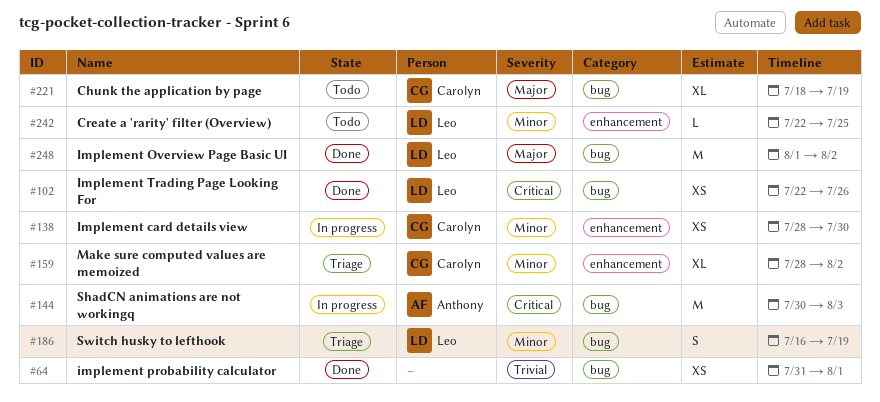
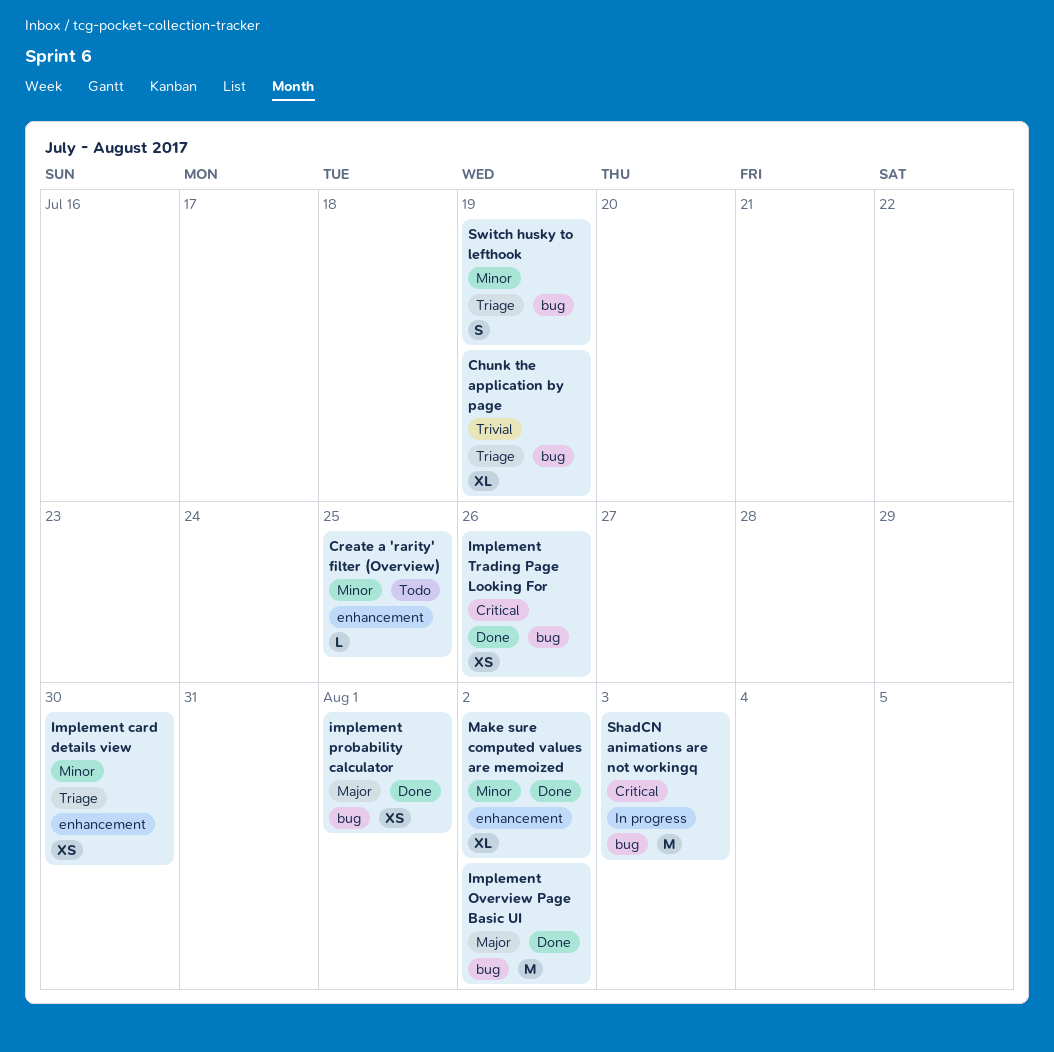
Chunk the application by page, status: Todo -> Triage
Chunk the application by page, priority: Major -> Trivial
Implement card details view, status: In progress -> Triage
implement probability calculator, priority: Trivial -> Major
Make sure computed values are memoized, status: Triage -> Done

